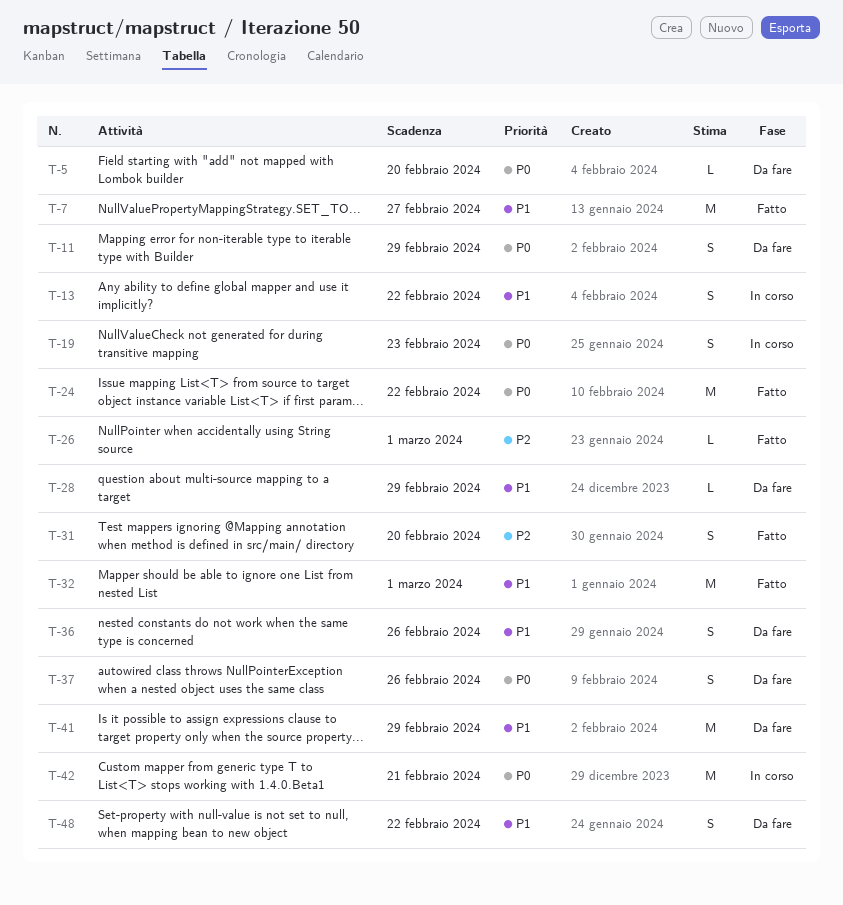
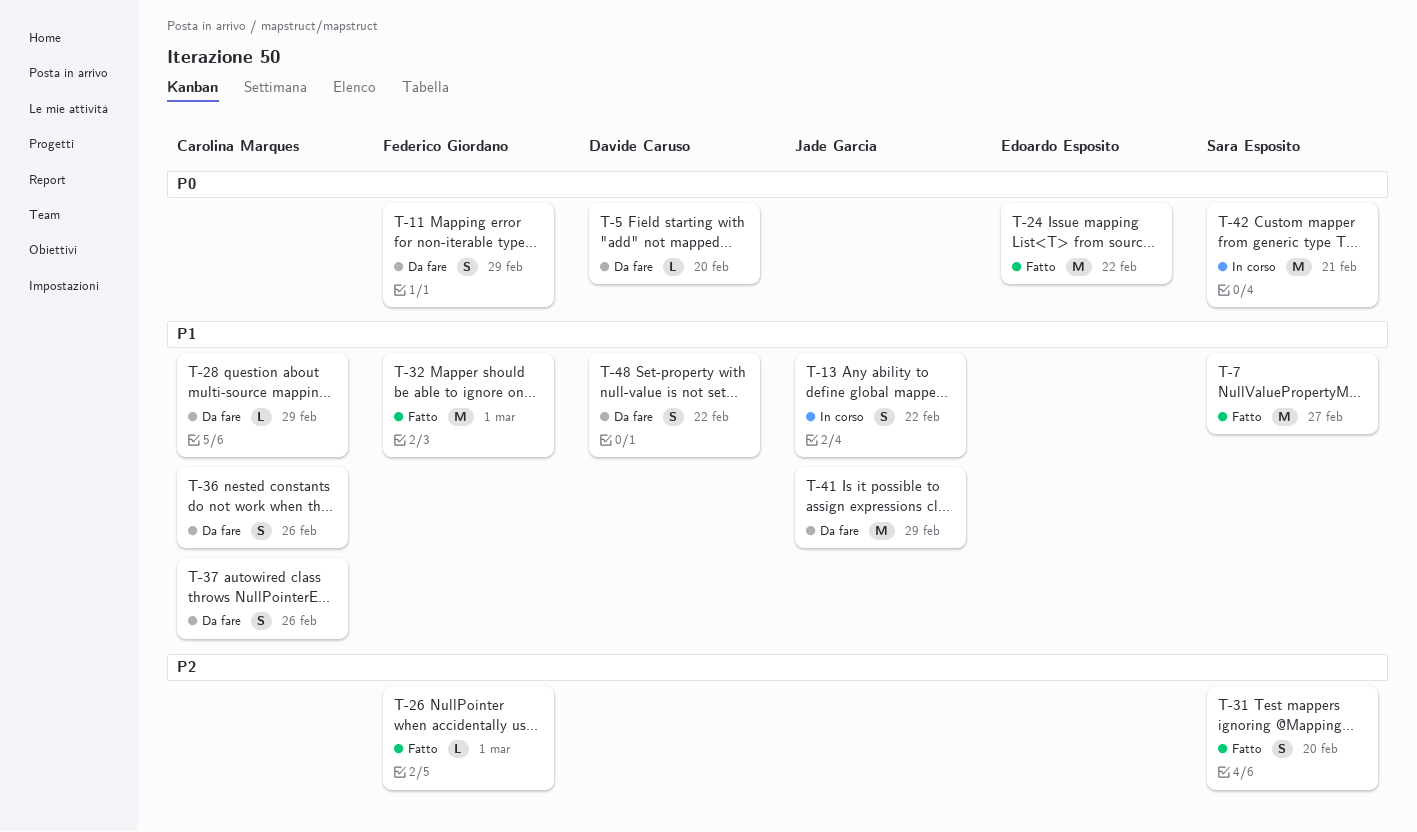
T-19: present -> none
T-37, priority: P0 -> P1

